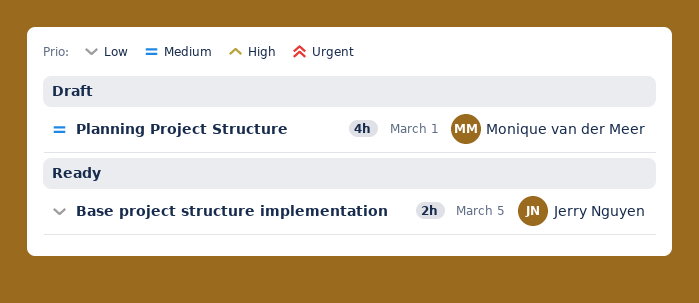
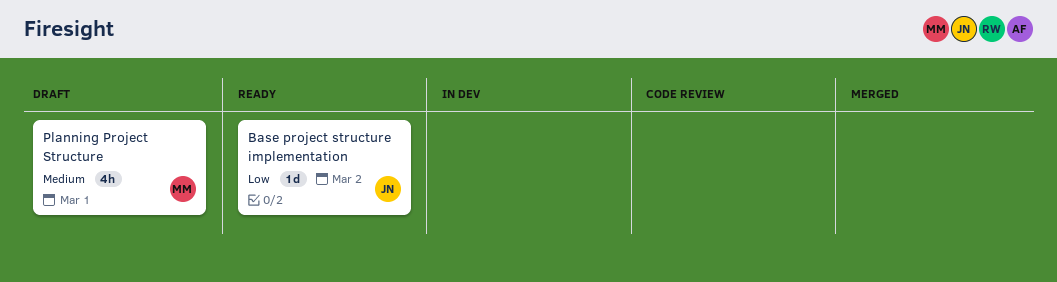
Base project structure implementation, estimate: 2h -> 1d
Base project structure implementation, due: Mar 5 -> Mar 2

